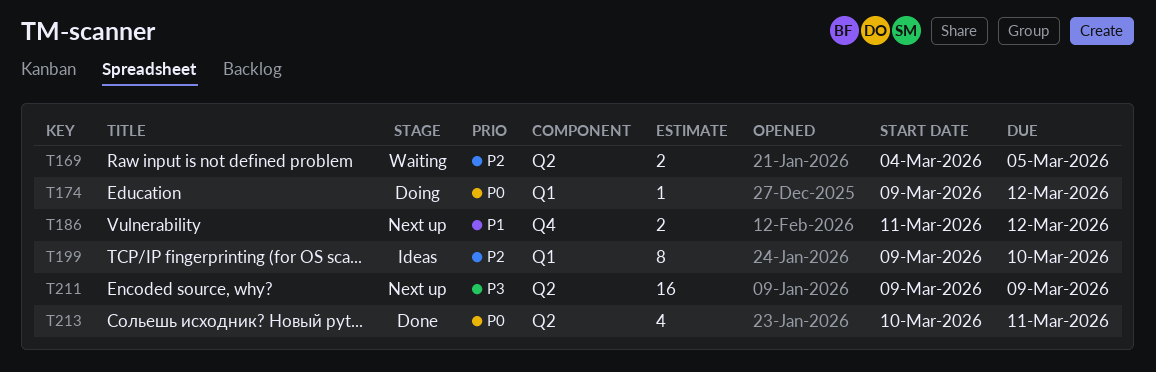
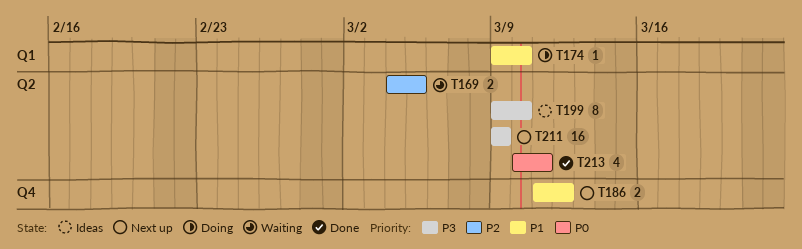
T174, priority: P0 -> P1
T174, due: Mar 12 -> Mar 10
T199, priority: P2 -> P3
T199, label: Q1 -> Q2

